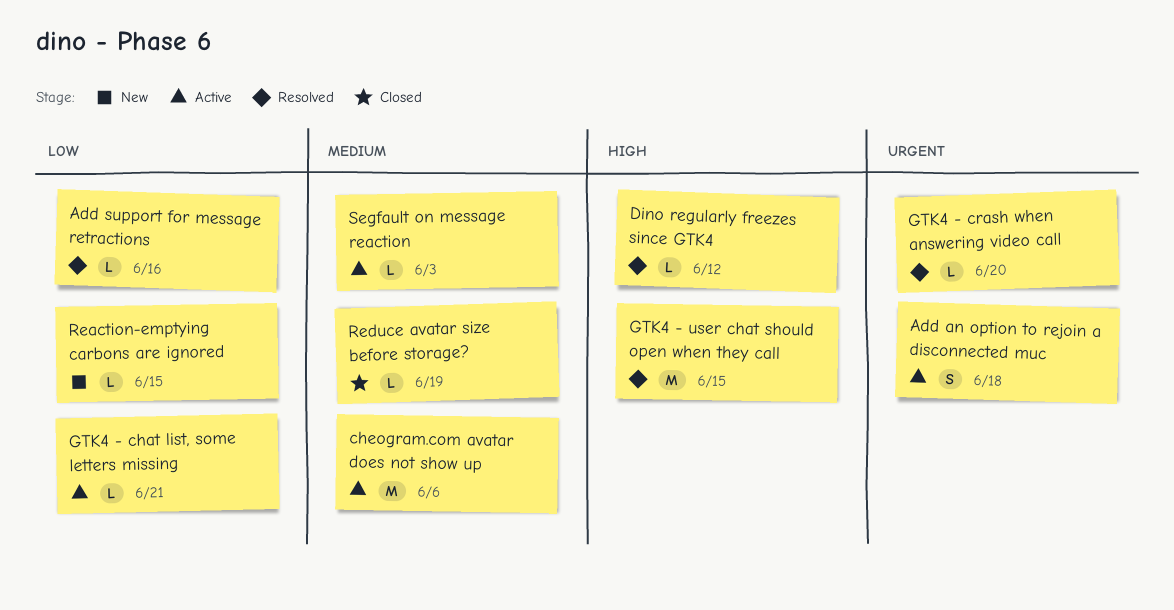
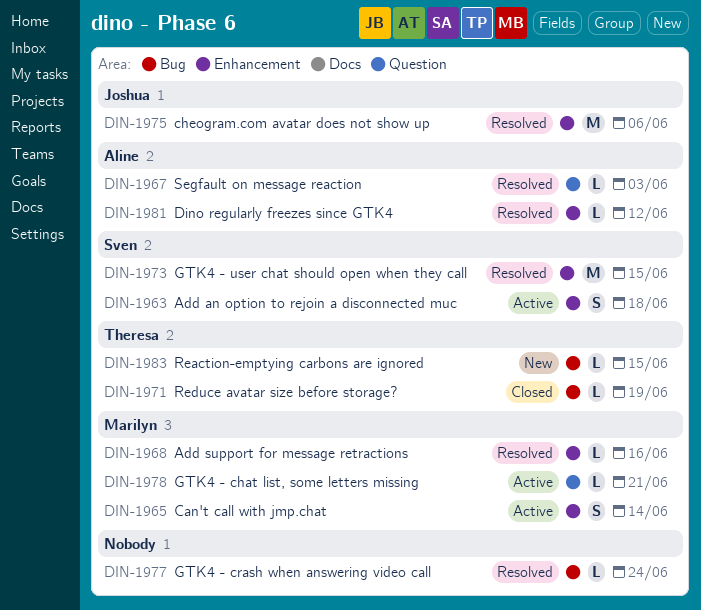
Can't call with jmp.chat: none -> present
cheogram.com avatar does not show up, status: Active -> Resolved
GTK4 - crash when answering video call, due: Jun 20 -> Jun 24
Segfault on message reaction, status: Active -> Resolved

